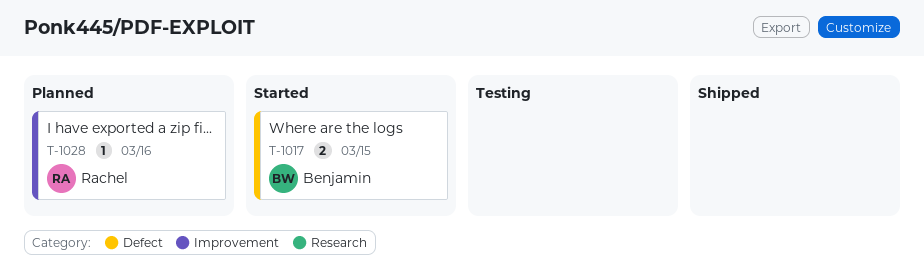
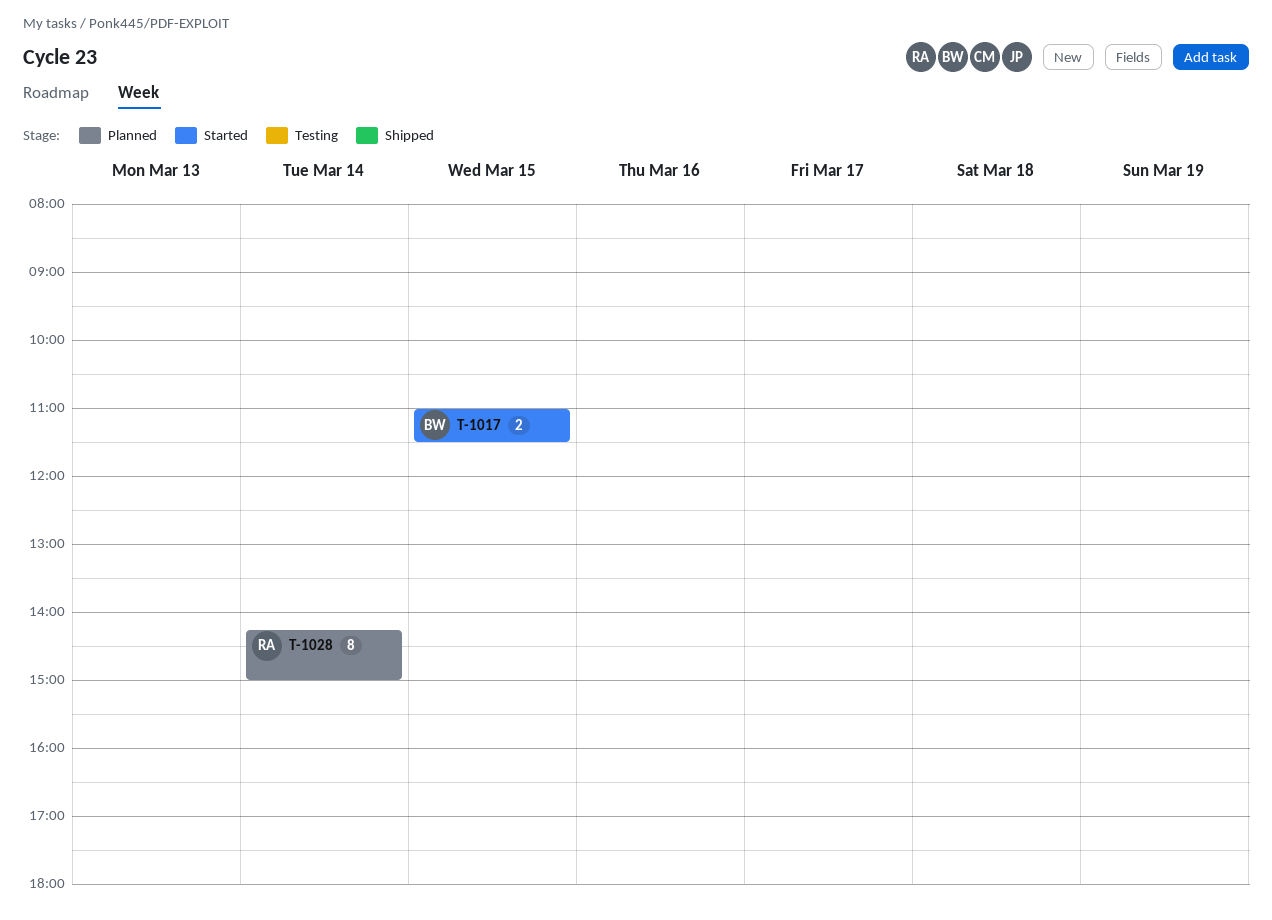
T-1028, estimate: 1 -> 8
T-1028, day: Mar 16 -> Mar 14

